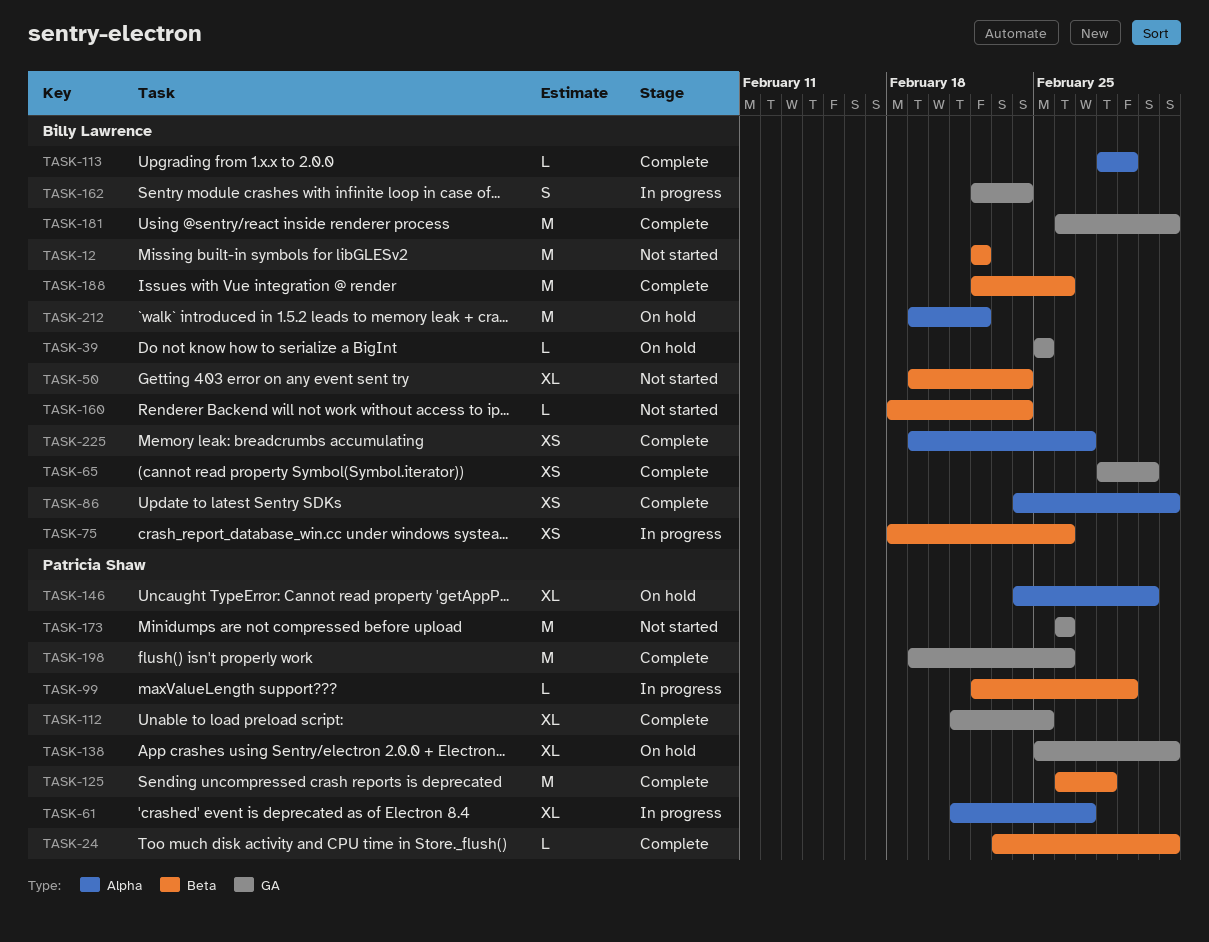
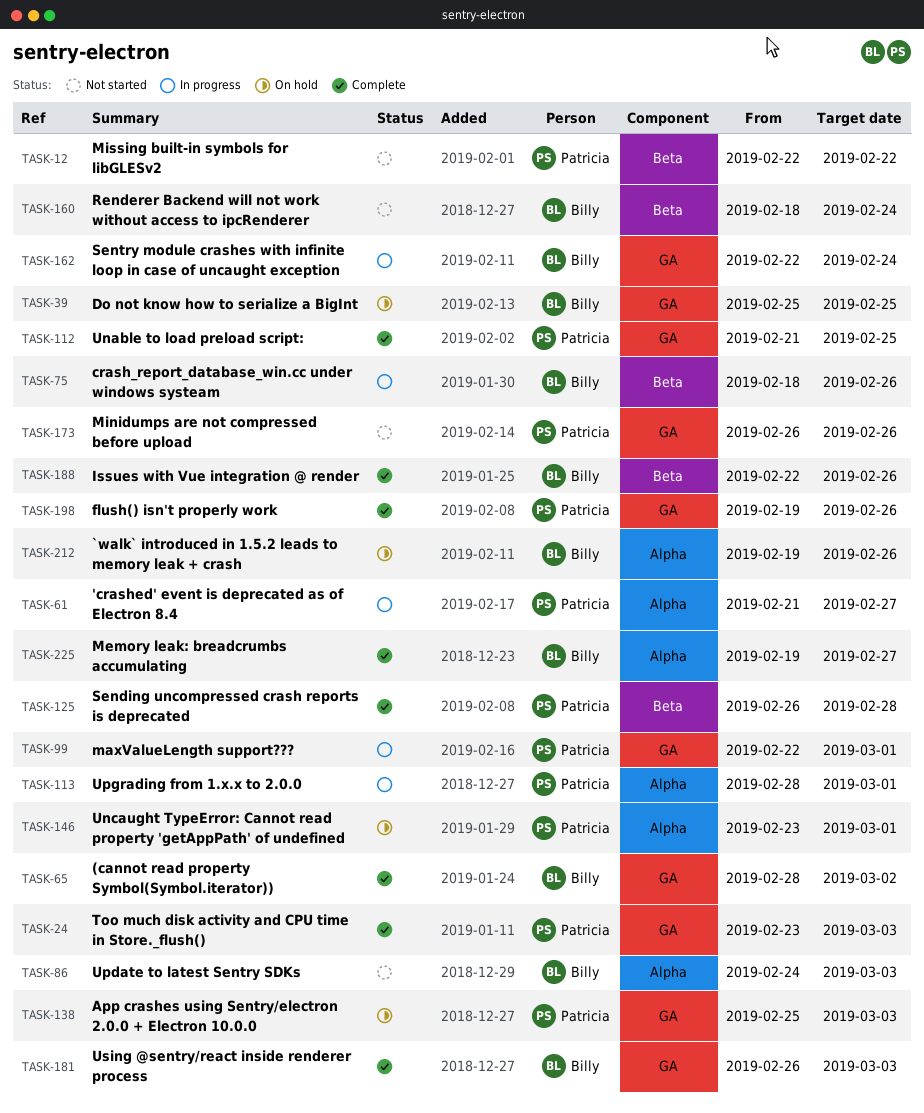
TASK-12, owner: Billy Lawrence -> Patricia Shaw
TASK-24, label: Beta -> GA
TASK-50: present -> none
TASK-86, status: Complete -> Not started
TASK-99, label: Beta -> GA
TASK-113, status: Complete -> In progress
TASK-113, owner: Billy Lawrence -> Patricia Shaw
TASK-146, start: Feb 24 -> Feb 23
TASK-146, due: Mar 2 -> Mar 1
TASK-212, due: Feb 22 -> Feb 26

